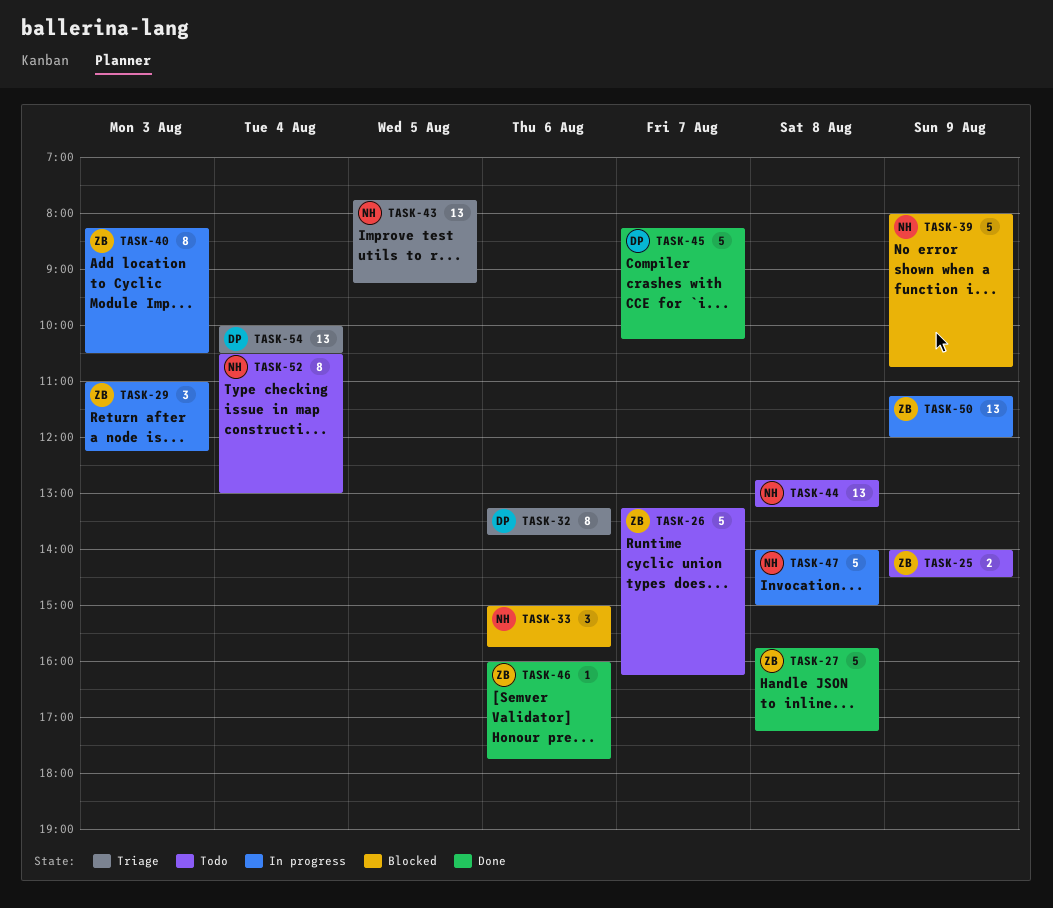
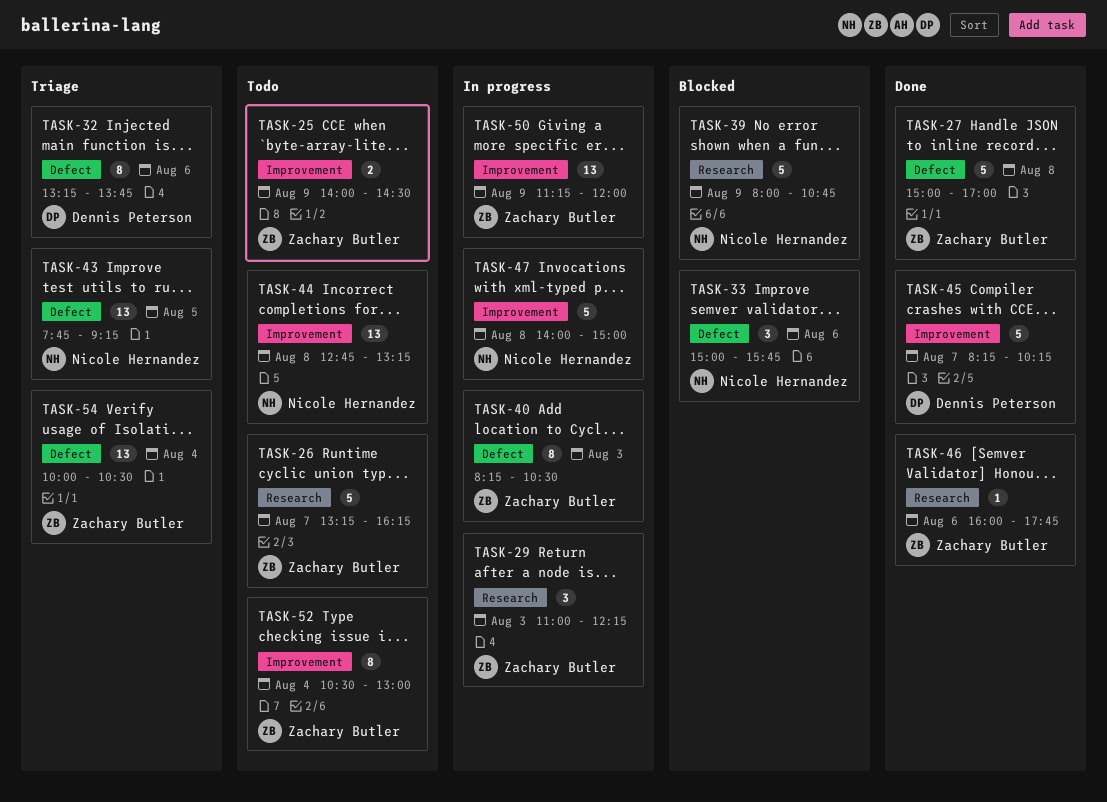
TASK-27, begins: 15:45 -> 15:00
TASK-27, ends: 17:15 -> 17:00
TASK-52, owner: Nicole Hernandez -> Zachary Butler
TASK-54, owner: Dennis Peterson -> Zachary Butler

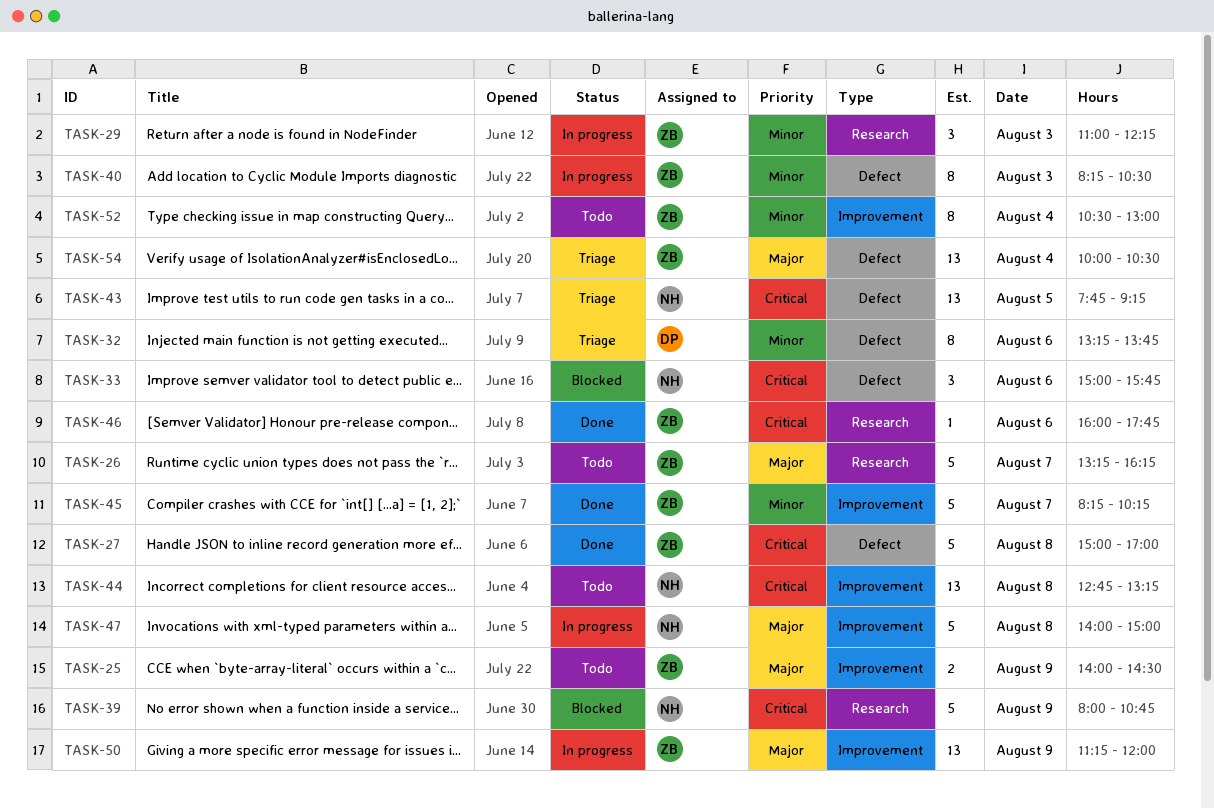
TASK-45, owner: Dennis Peterson -> Zachary Butler

